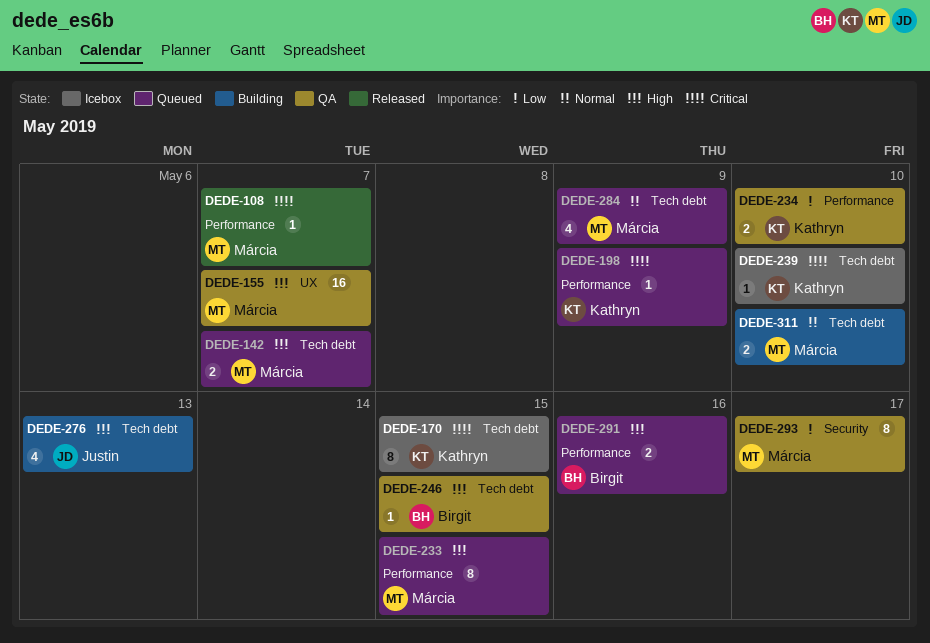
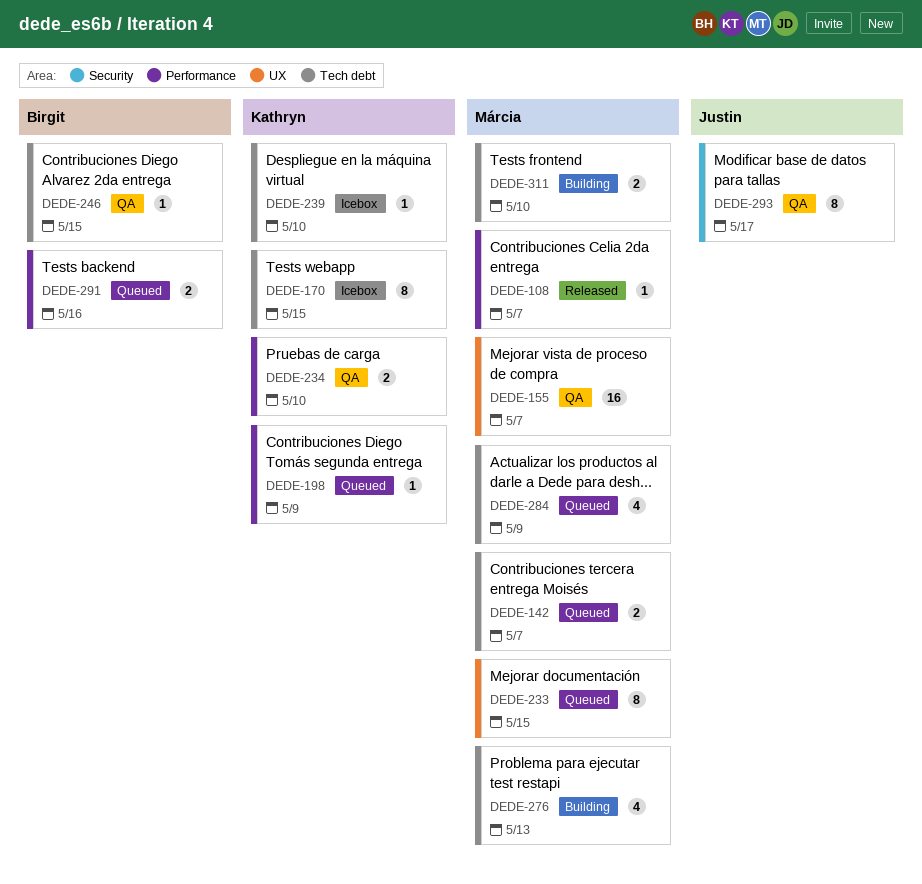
DEDE-233, label: Performance -> UX
DEDE-276, owner: Justin -> Márcia
DEDE-293, owner: Márcia -> Justin

